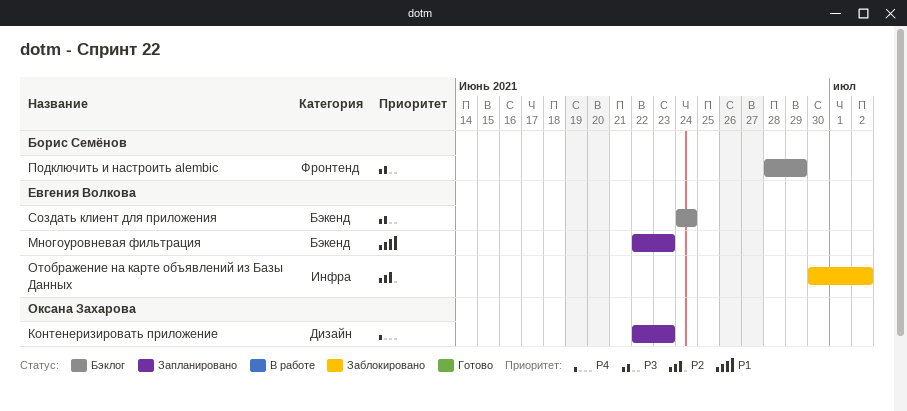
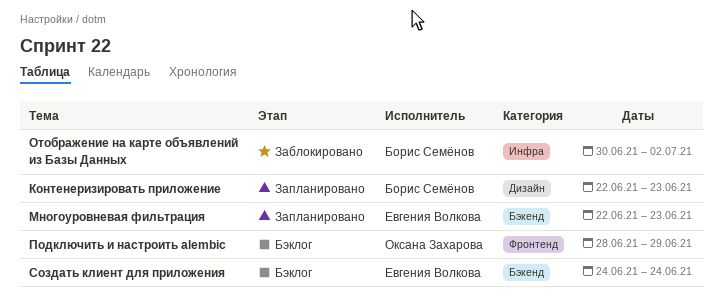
Контенеризировать приложение, owner: Оксана Захарова -> Борис Семёнов
Отображение на карте объявлений из Базы Данных, owner: Евгения Волкова -> Борис Семёнов
Подключить и настроить alembic, owner: Борис Семёнов -> Оксана Захарова

